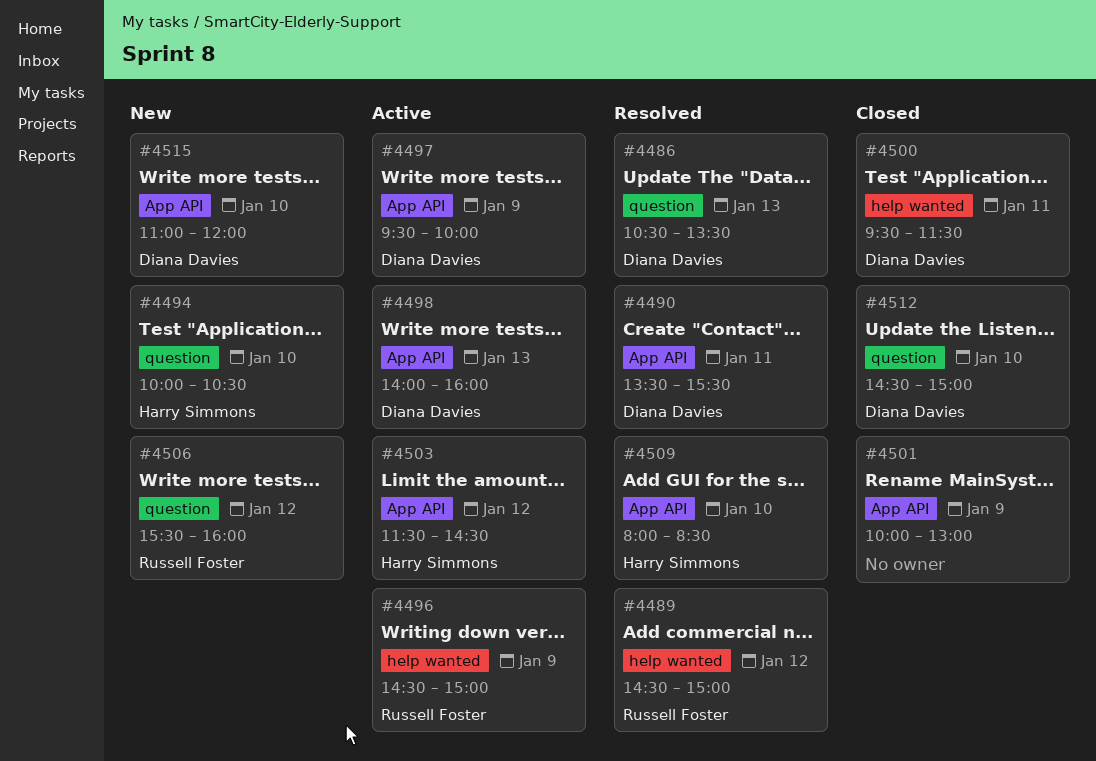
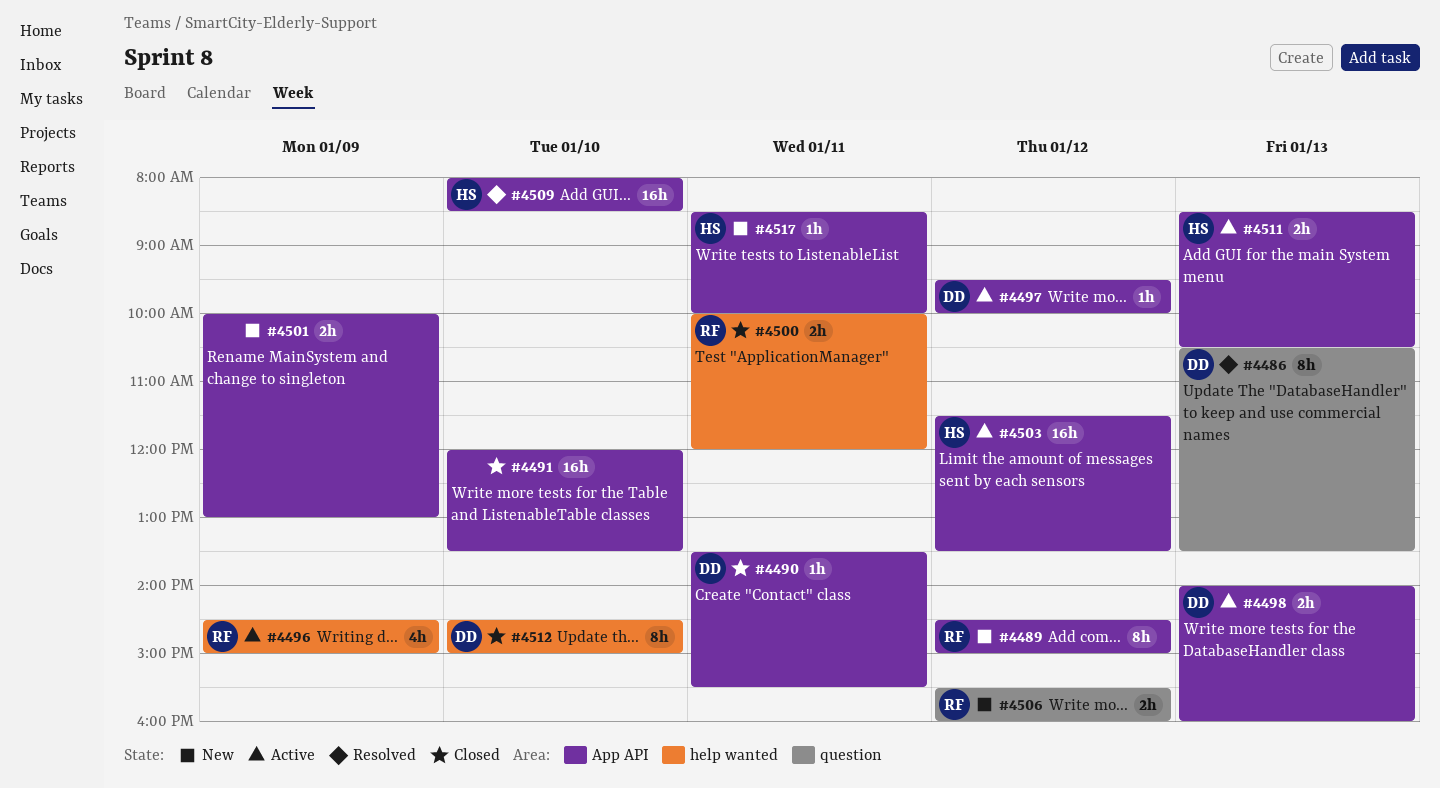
#4489, status: Resolved -> New
#4489, label: help wanted -> App API
#4490, status: Resolved -> Closed
#4491: none -> present
#4494: present -> none
#4497, day: Jan 9 -> Jan 12
#4500, owner: Diana Davies -> Russell Foster
#4500, begins: 09:30 -> 10:00
#4500, ends: 11:30 -> 12:00
#4501, status: Closed -> New
#4503, ends: 14:30 -> 13:30
#4511: none -> present
#4512, label: question -> help wanted
#4515: present -> none
#4517: none -> present

